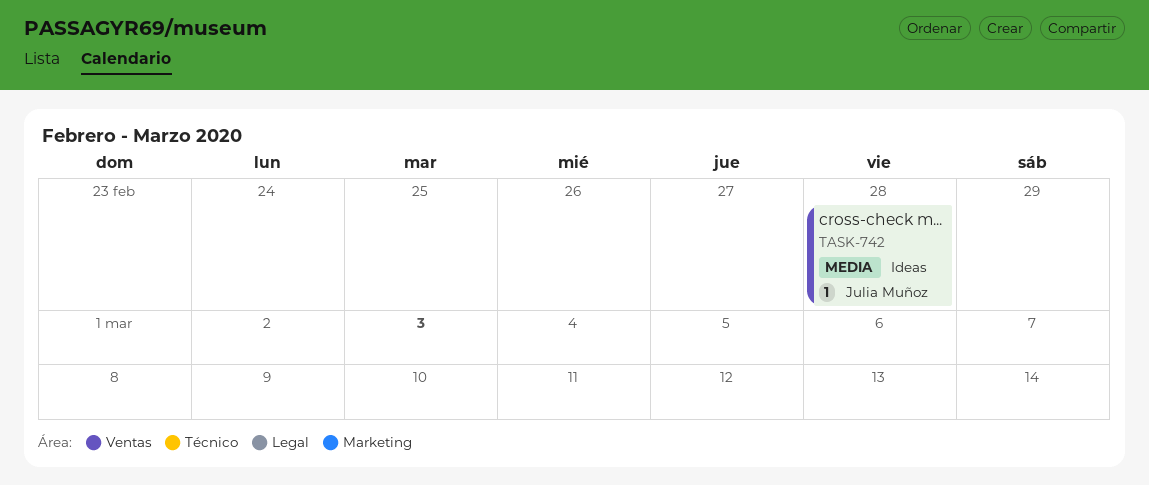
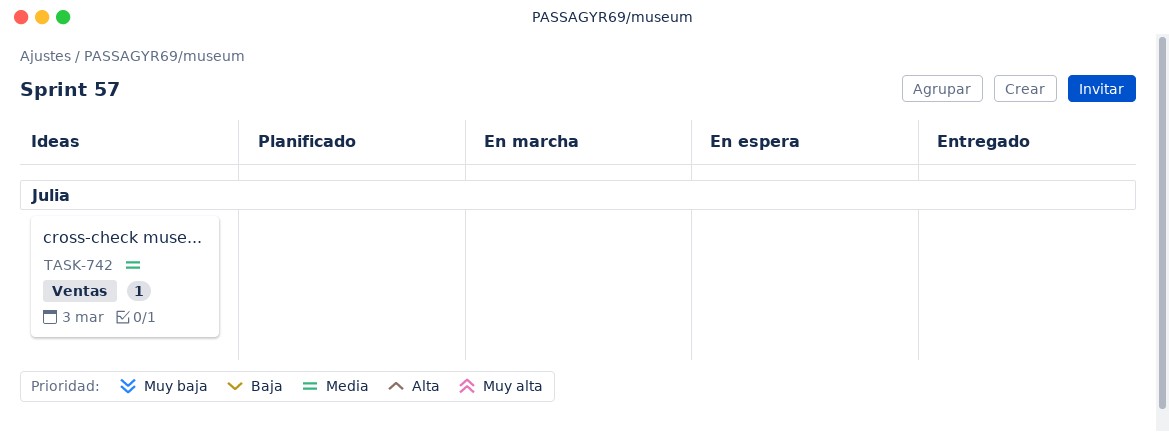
TASK-742, due: Feb 28 -> Mar 3

